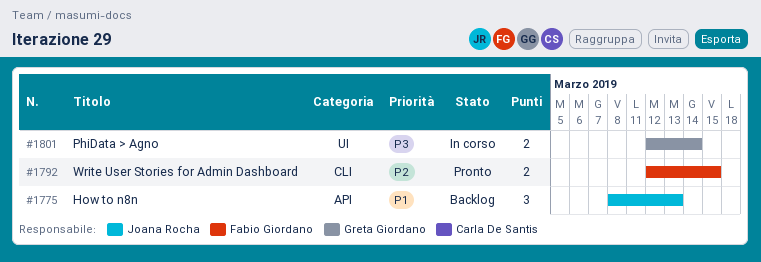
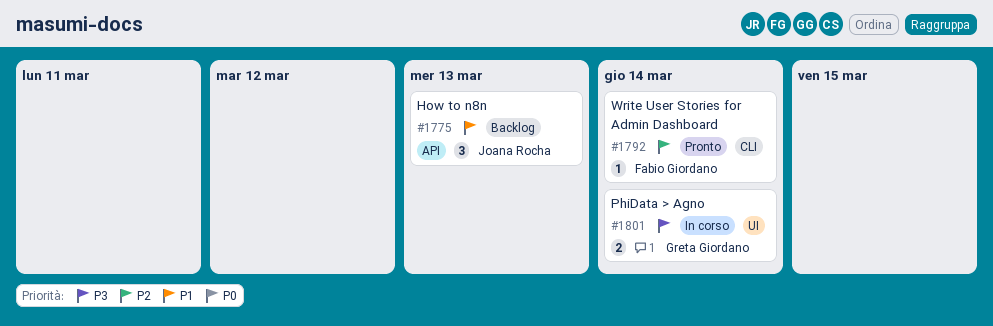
#1792, estimate: 2 -> 1
#1792, due: Mar 15 -> Mar 14

